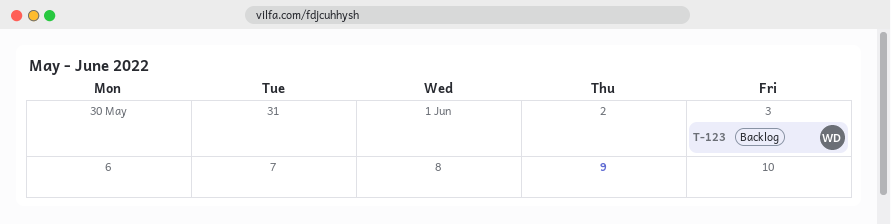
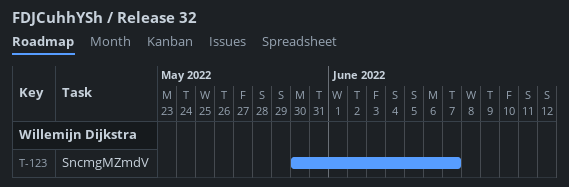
T-123, due: Jun 3 -> Jun 7

